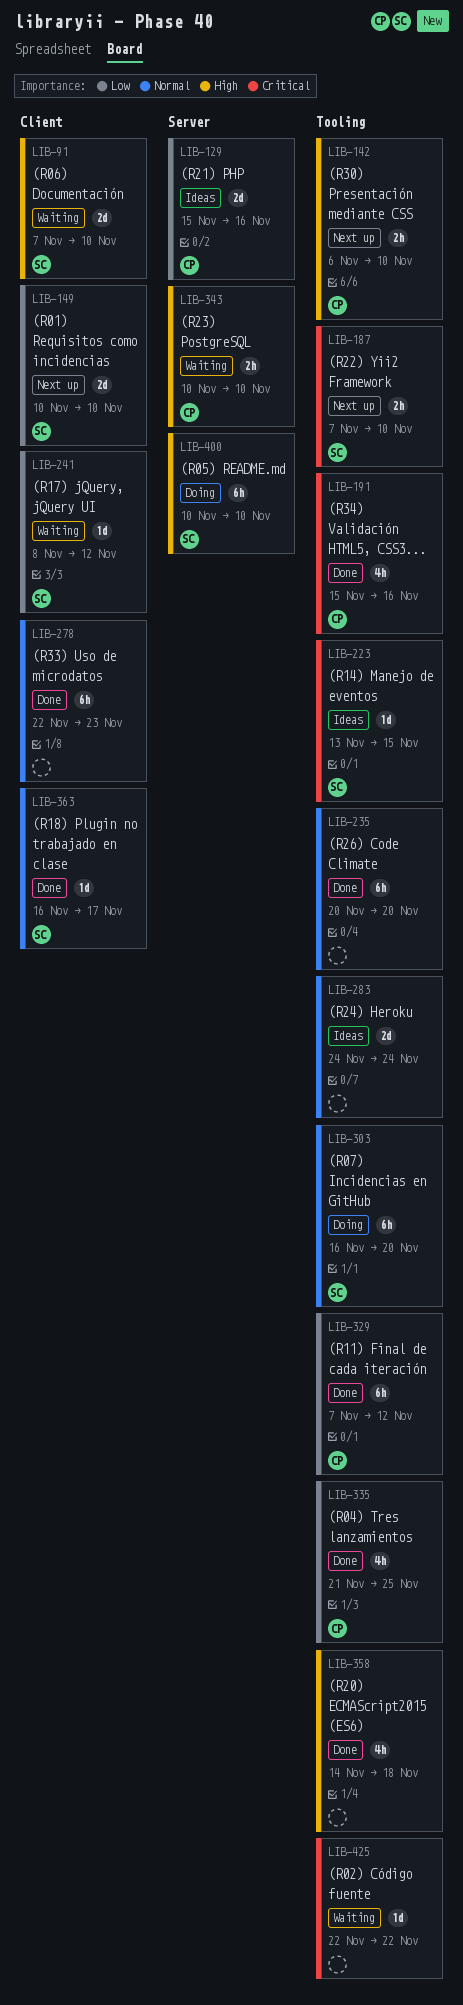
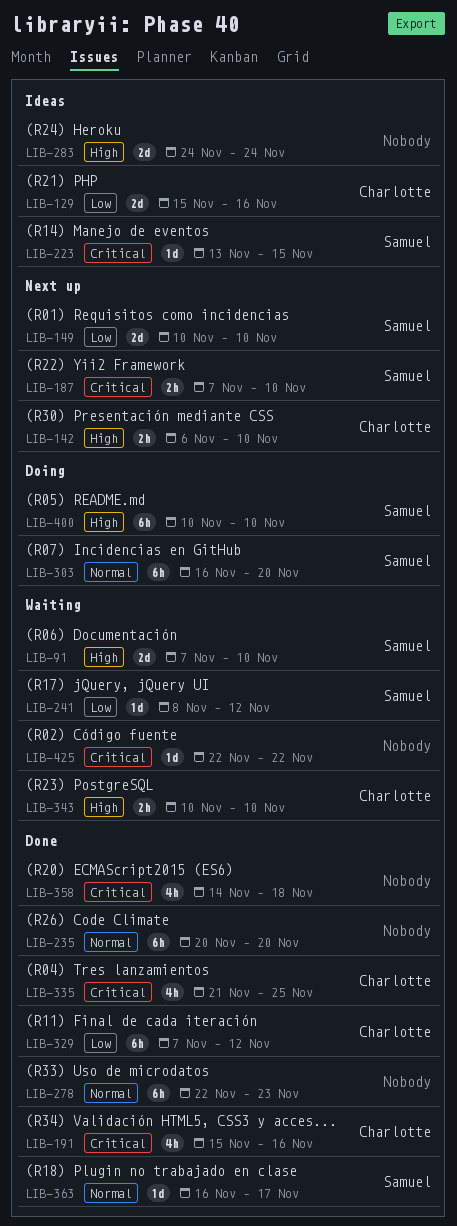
LIB-283, priority: Normal -> High
LIB-335, priority: Low -> Critical
LIB-358, priority: High -> Critical

